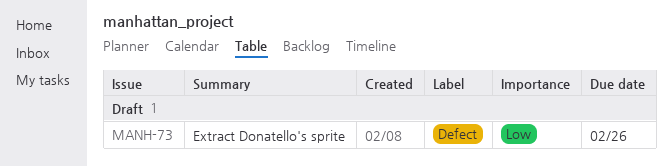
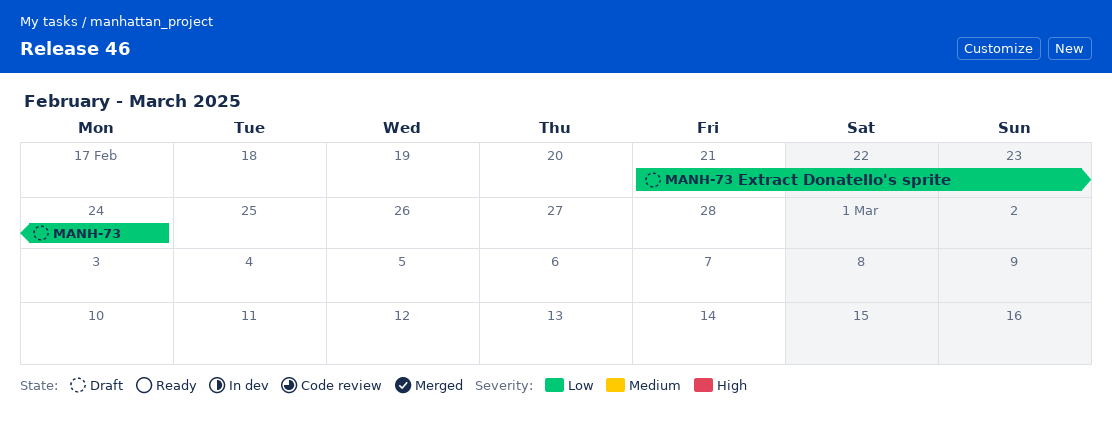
MANH-73, due: Feb 26 -> Feb 24

